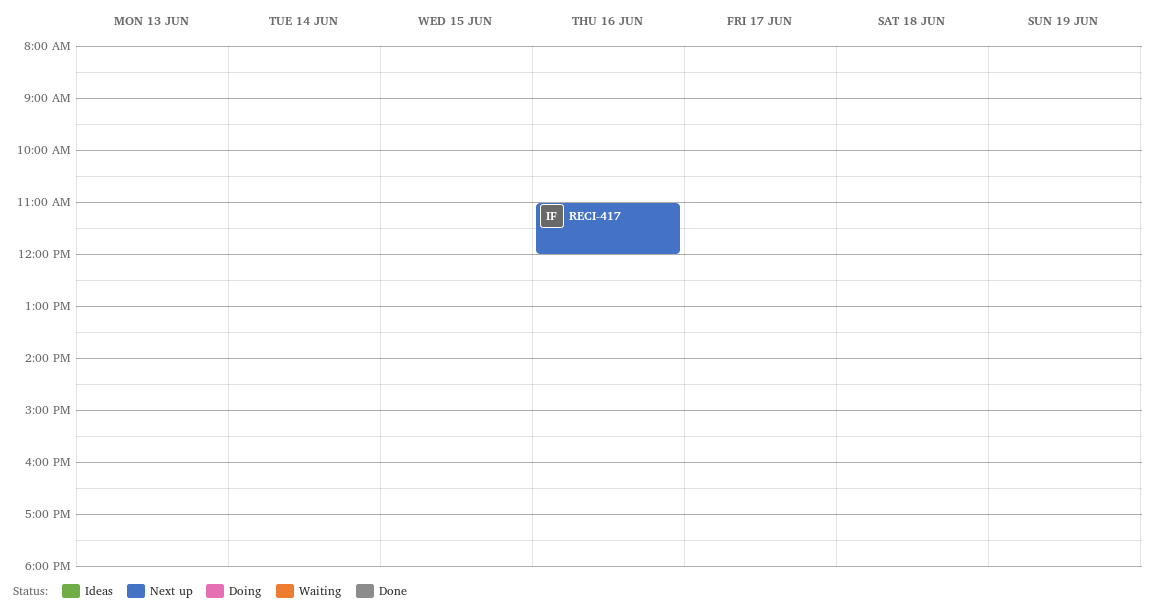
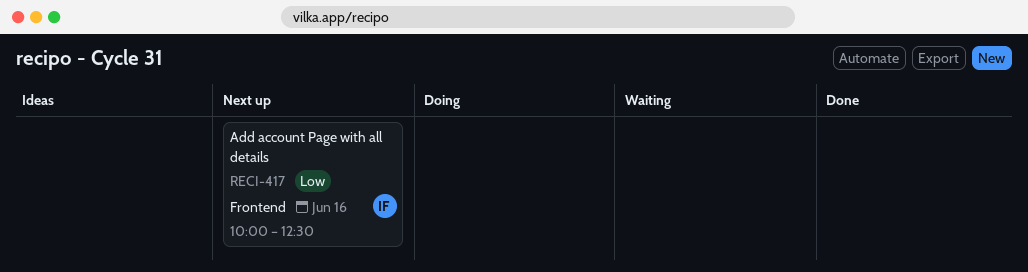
RECI-417, begins: 11:00 -> 10:00
RECI-417, ends: 12:00 -> 12:30

